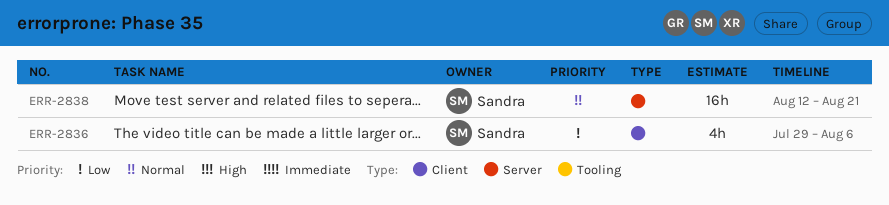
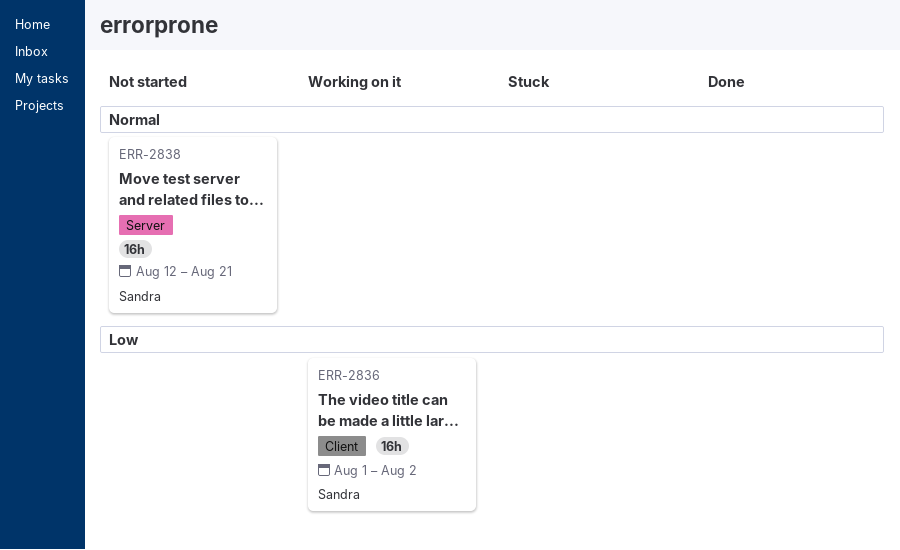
ERR-2836, estimate: 4h -> 16h
ERR-2836, start: Jul 29 -> Aug 1
ERR-2836, due: Aug 6 -> Aug 2

